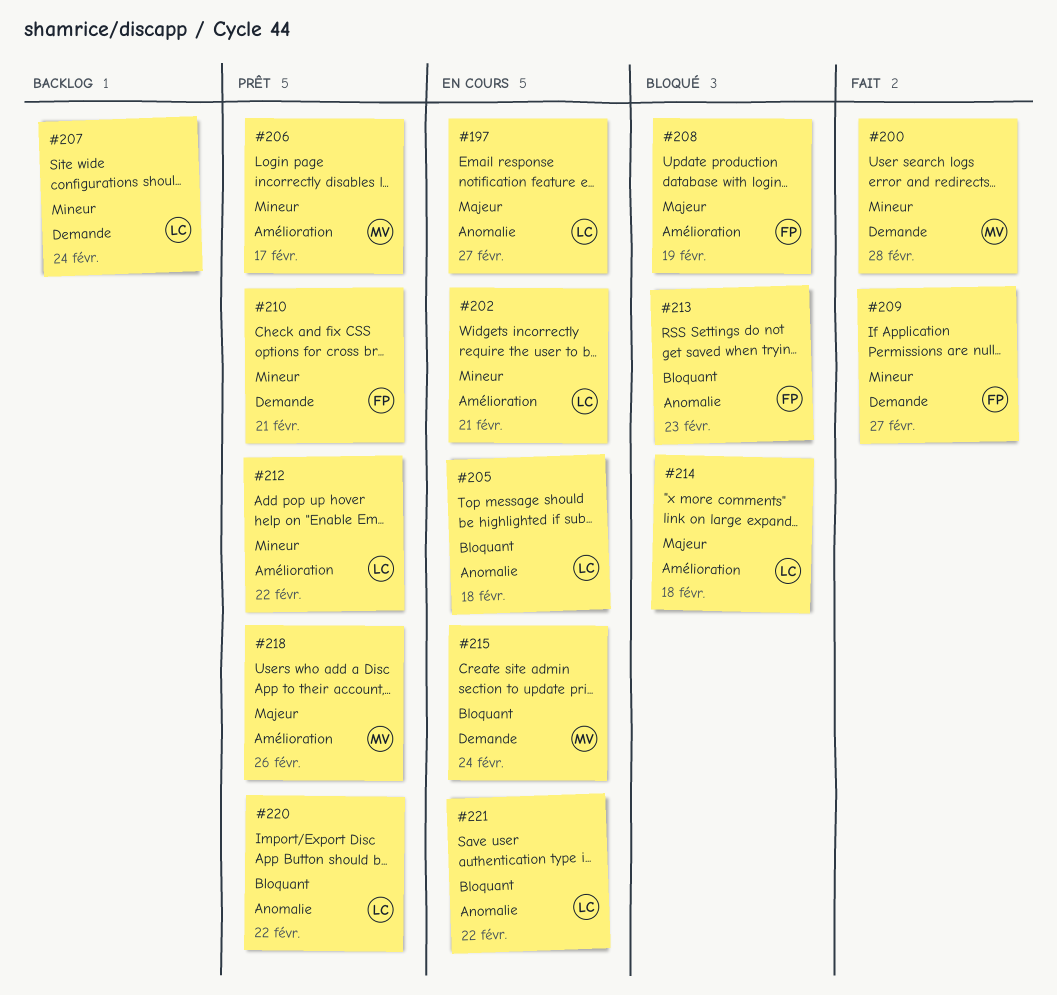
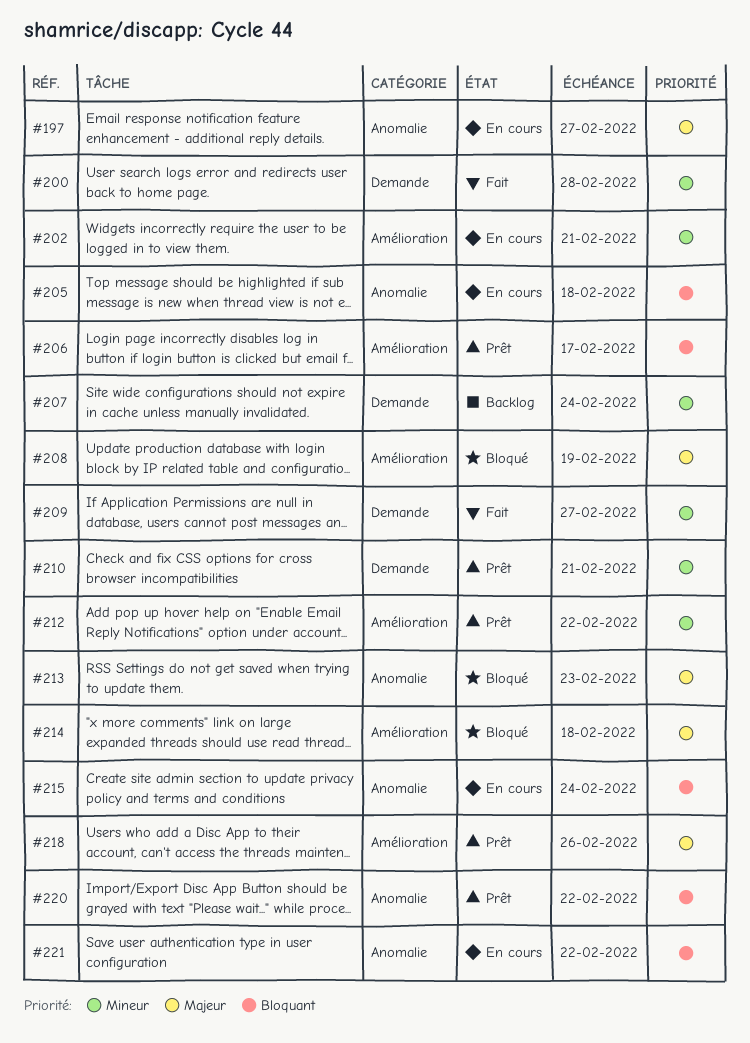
#206, priority: Mineur -> Bloquant
#213, priority: Bloquant -> Majeur
#215, label: Demande -> Anomalie

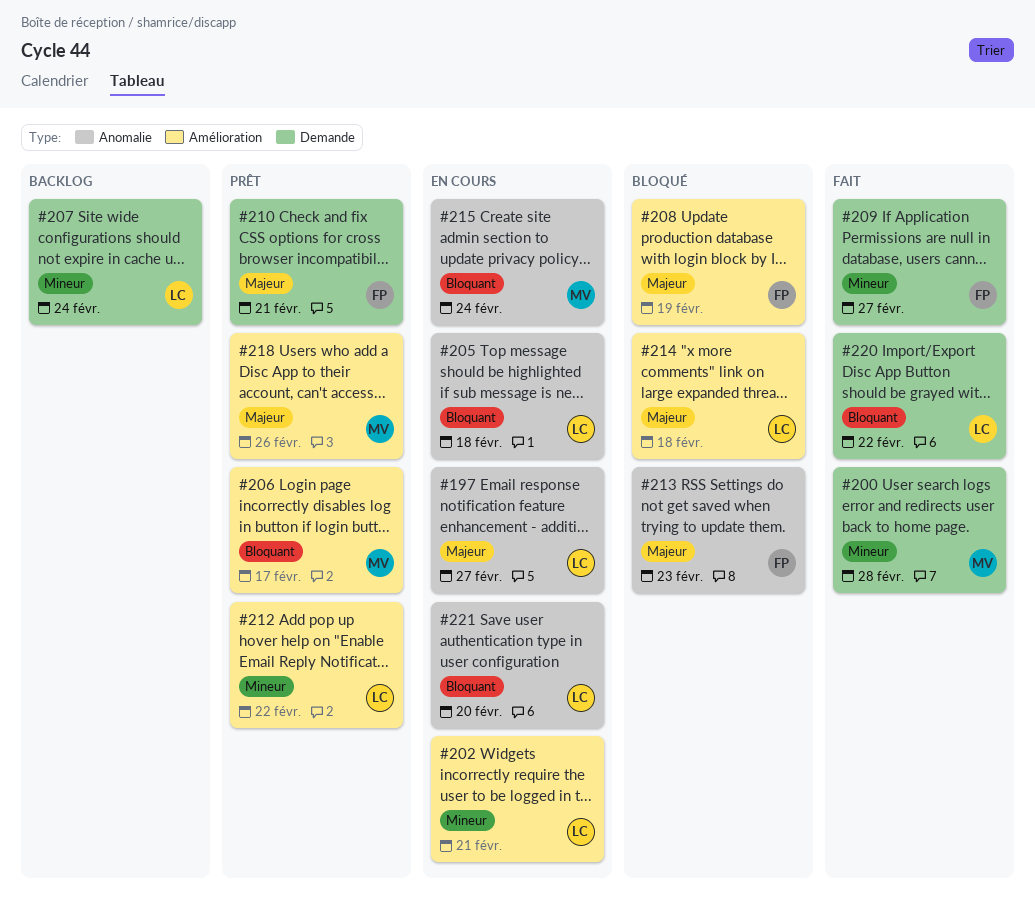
#210, priority: Mineur -> Majeur
#220, status: Prêt -> Fait
#220, label: Anomalie -> Demande
#221, due: Feb 22 -> Feb 20

